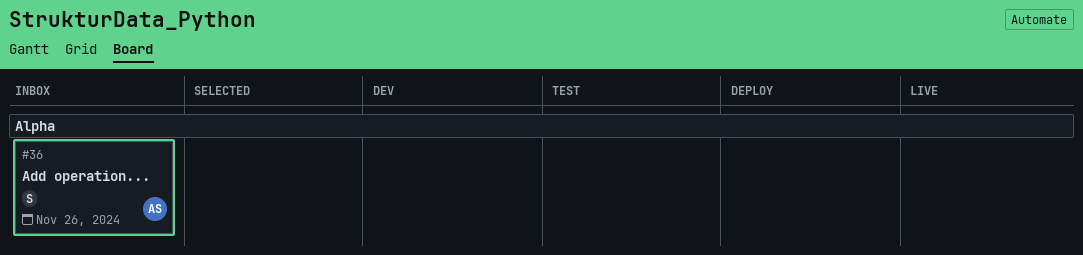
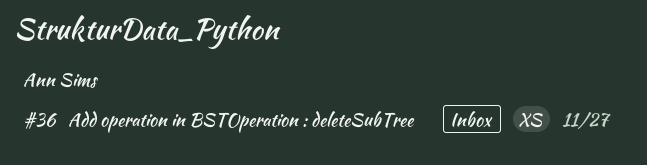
#36, estimate: S -> XS
#36, due: Nov 26 -> Nov 27

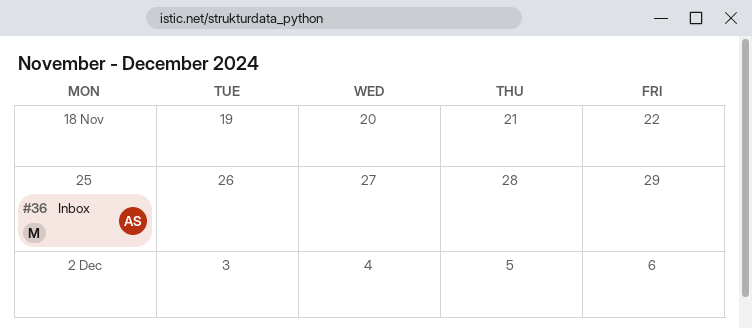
#36, estimate: XS -> M
#36, due: Nov 27 -> Nov 25

